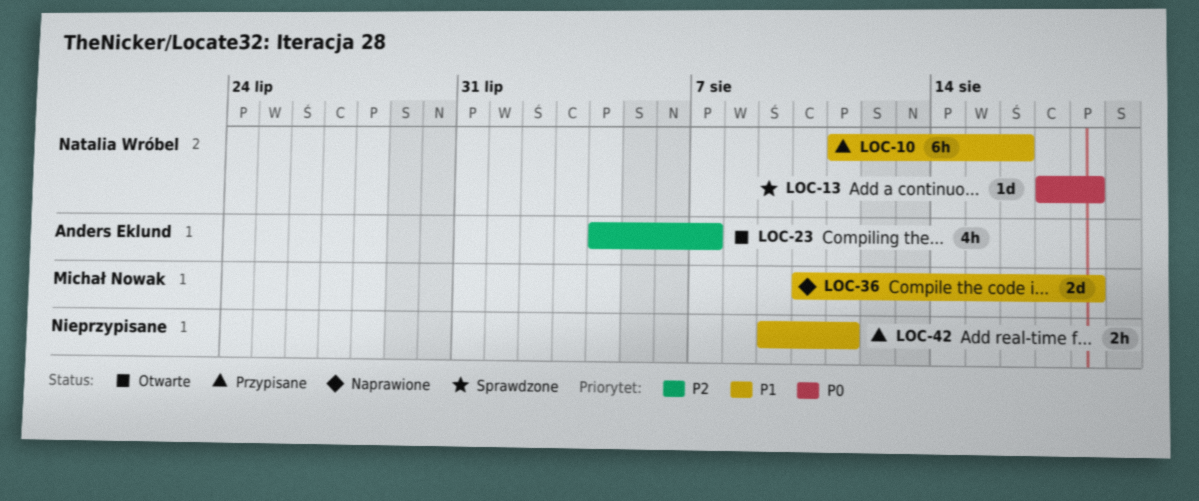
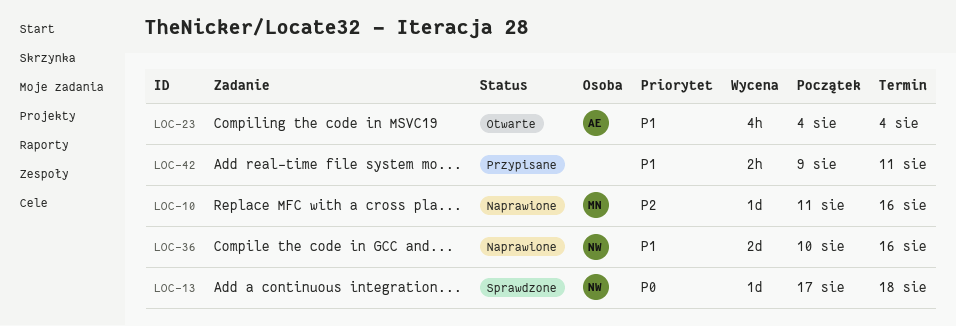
LOC-10, status: Przypisane -> Naprawione
LOC-10, owner: Natalia Wróbel -> Michał Nowak
LOC-10, priority: P1 -> P2
LOC-10, estimate: 6h -> 1d
LOC-23, priority: P2 -> P1
LOC-23, due: Aug 7 -> Aug 4
LOC-36, owner: Michał Nowak -> Natalia Wróbel
LOC-36, due: Aug 18 -> Aug 16

